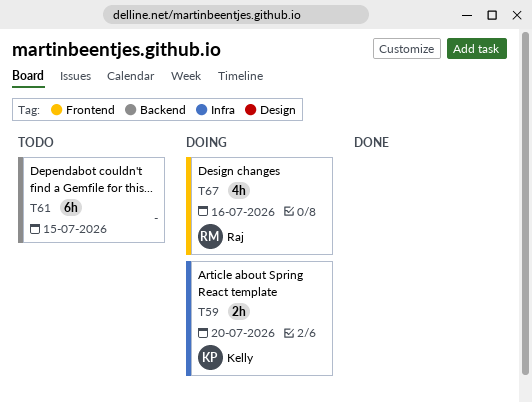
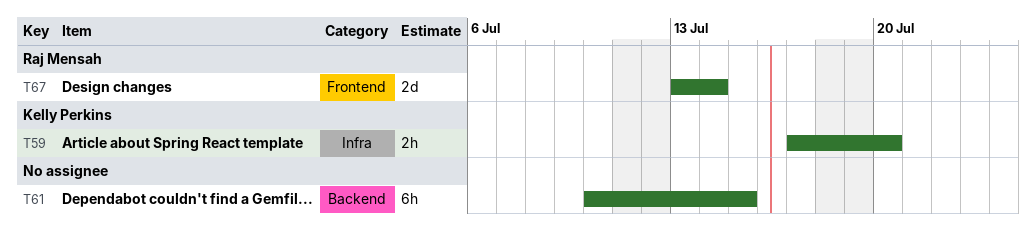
T67, estimate: 4h -> 2d
T67, due: Jul 16 -> Jul 14

